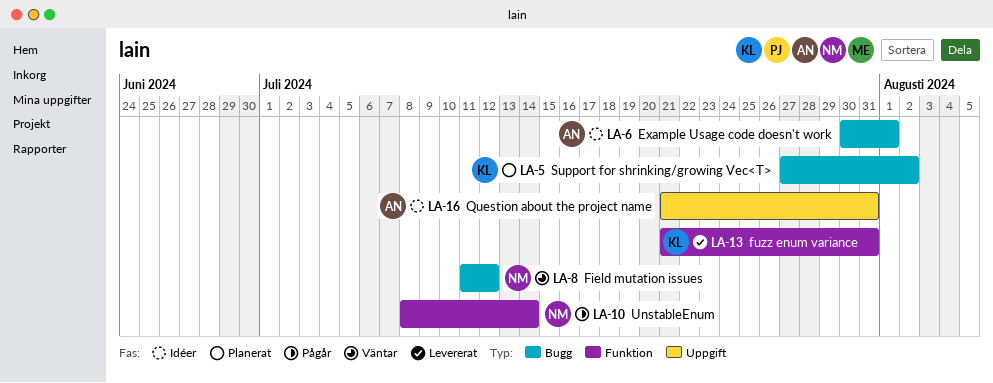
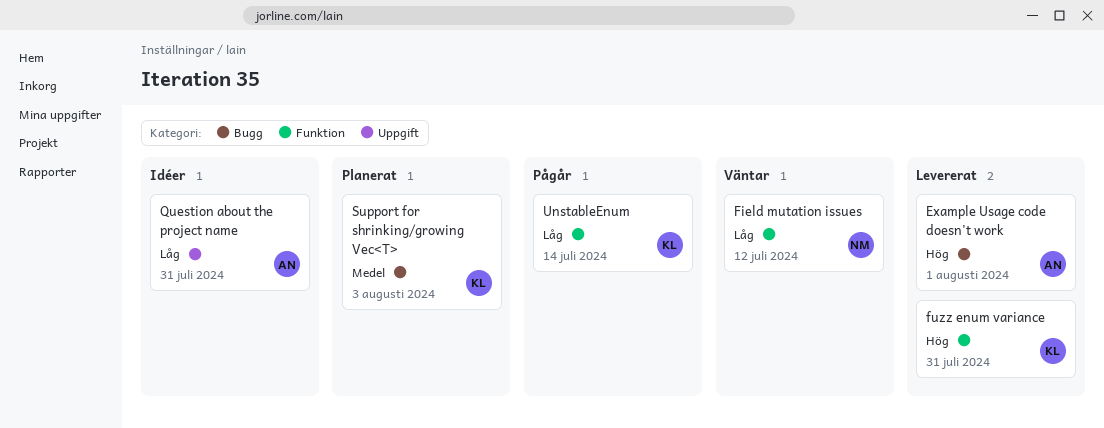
Example Usage code doesn't work, status: Idéer -> Levererat
Field mutation issues, label: Bugg -> Funktion
Support for shrinking/growing Vec<T>, due: Aug 2 -> Aug 3
UnstableEnum, owner: NM -> KL

